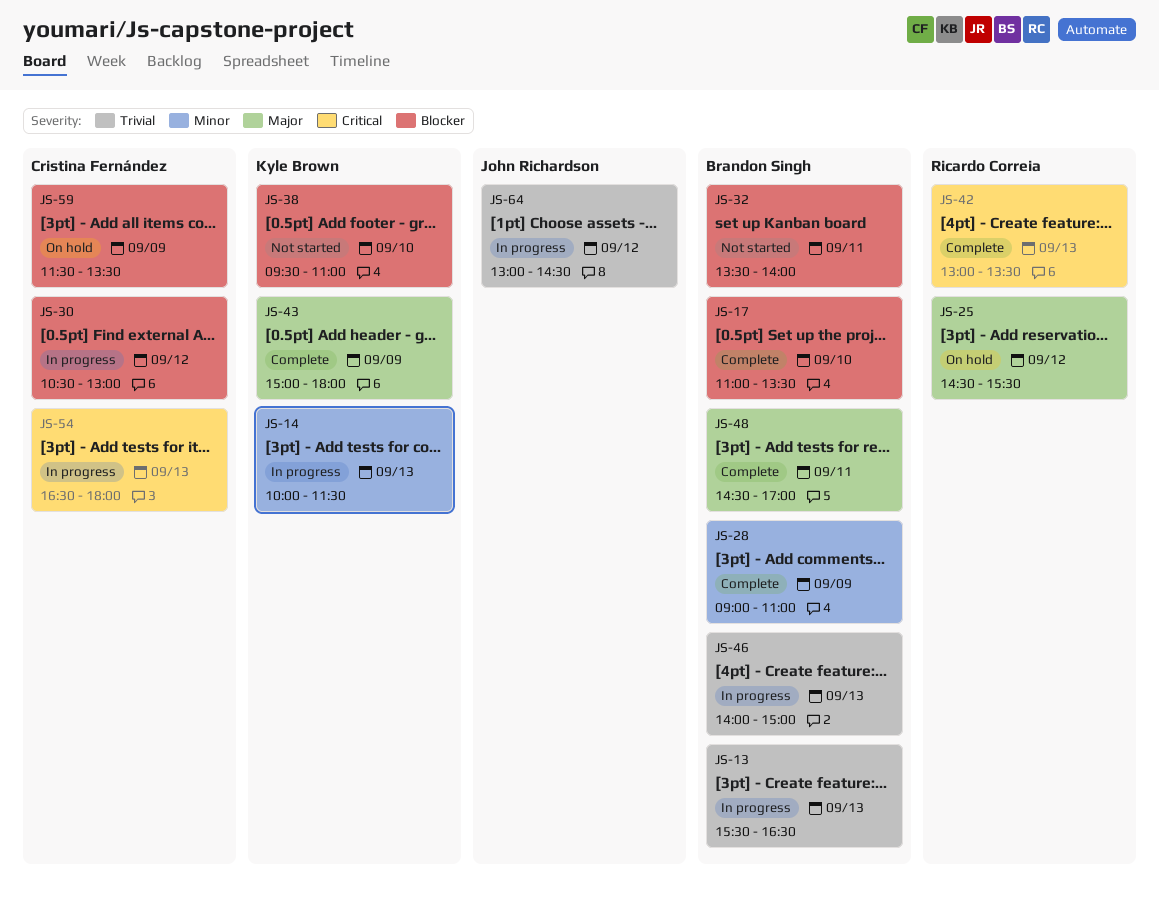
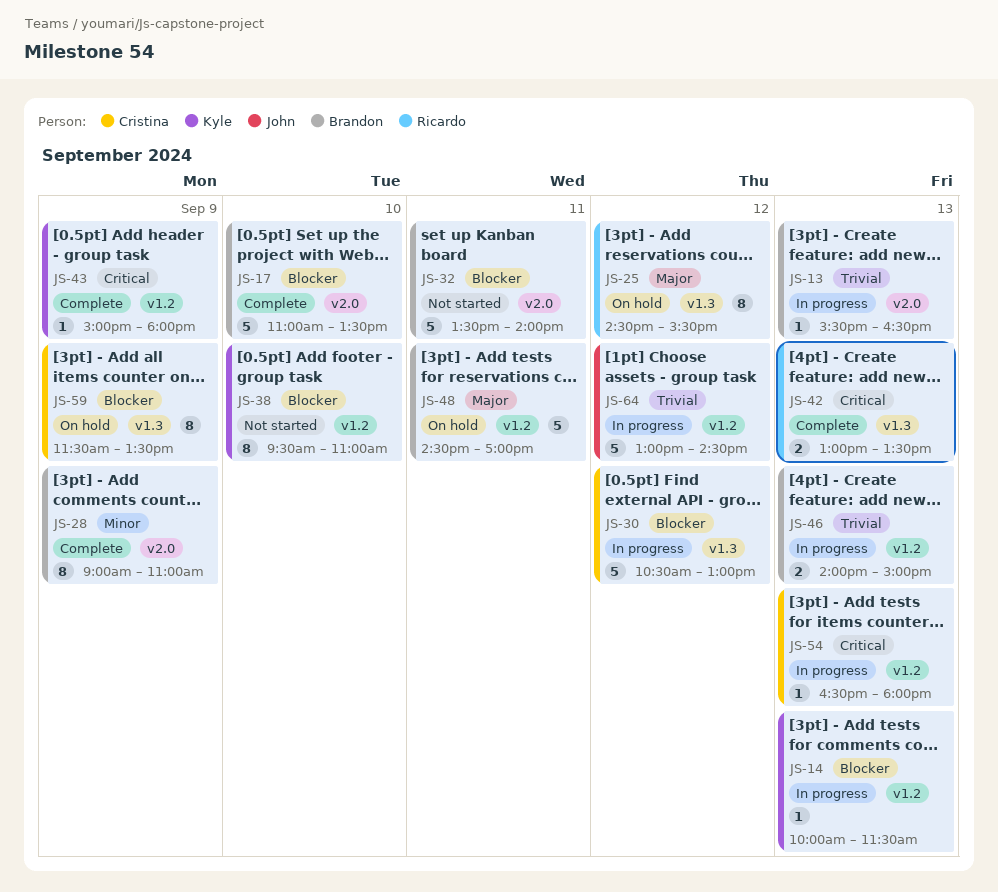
JS-14, priority: Minor -> Blocker
JS-43, priority: Major -> Critical
JS-48, status: Complete -> On hold

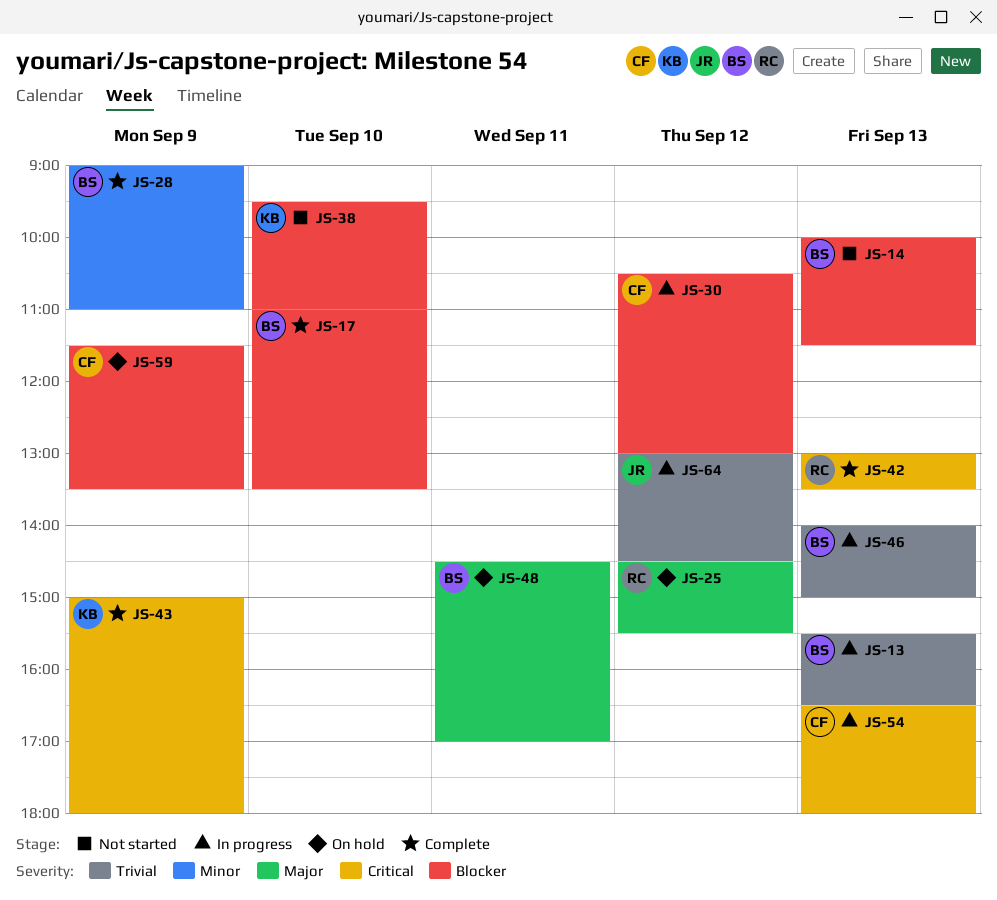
JS-14, status: In progress -> Not started
JS-14, owner: Kyle -> Brandon
JS-32: present -> none

